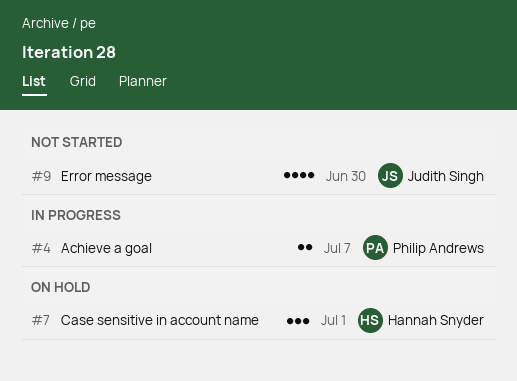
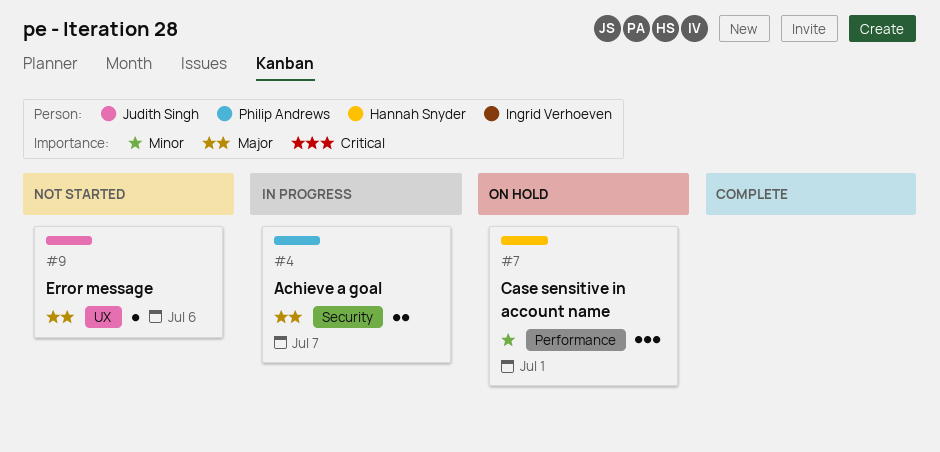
#9, estimate: 4 -> 1
#9, due: Jun 30 -> Jul 6

